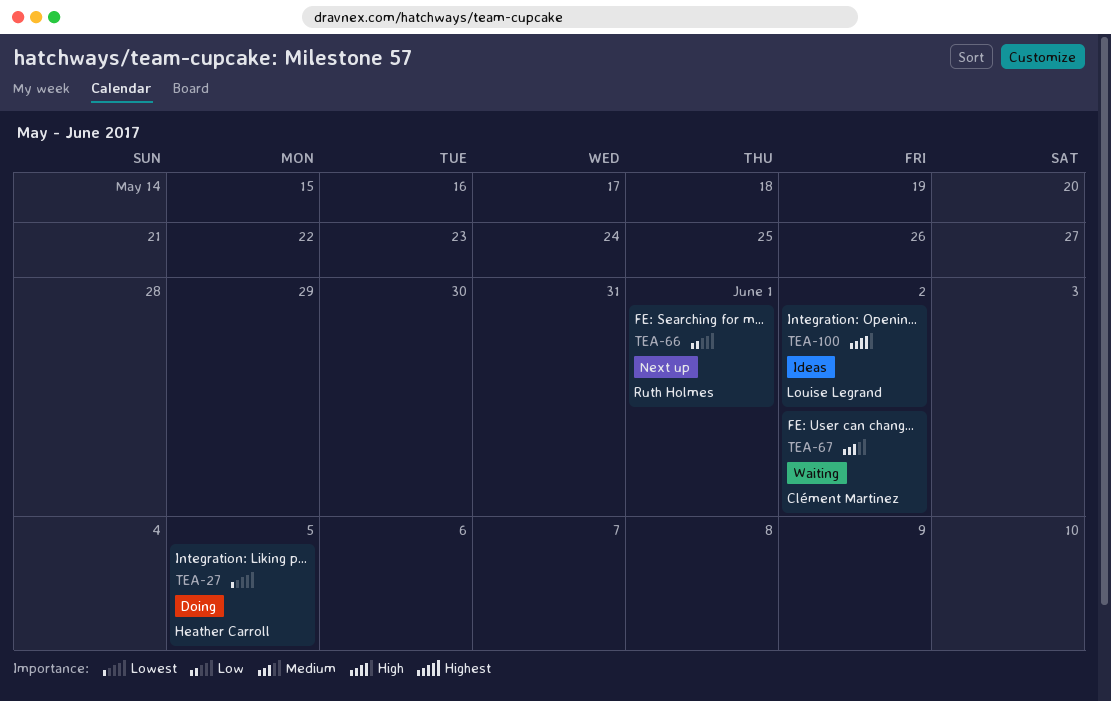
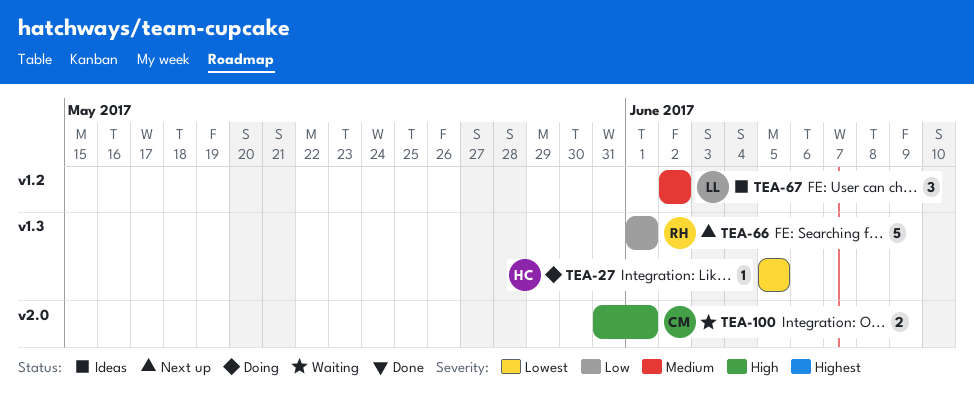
TEA-67, status: Waiting -> Ideas
TEA-67, owner: Clément Martinez -> Louise Legrand
TEA-100, status: Ideas -> Waiting
TEA-100, owner: Louise Legrand -> Clément Martinez
TEA-100, due: Jun 2 -> Jun 1

